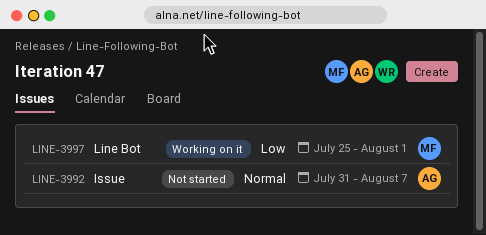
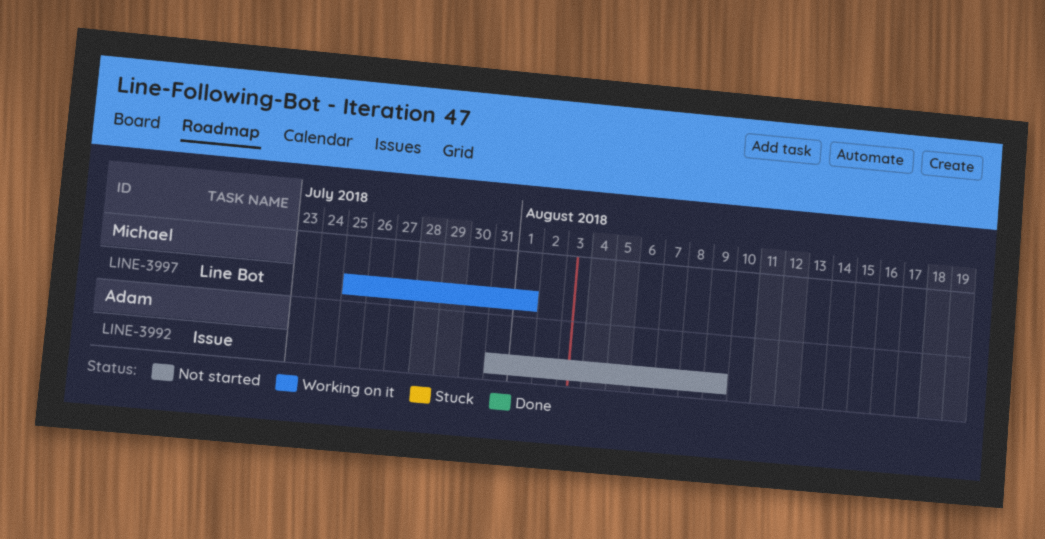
LINE-3992, due: Aug 7 -> Aug 9

